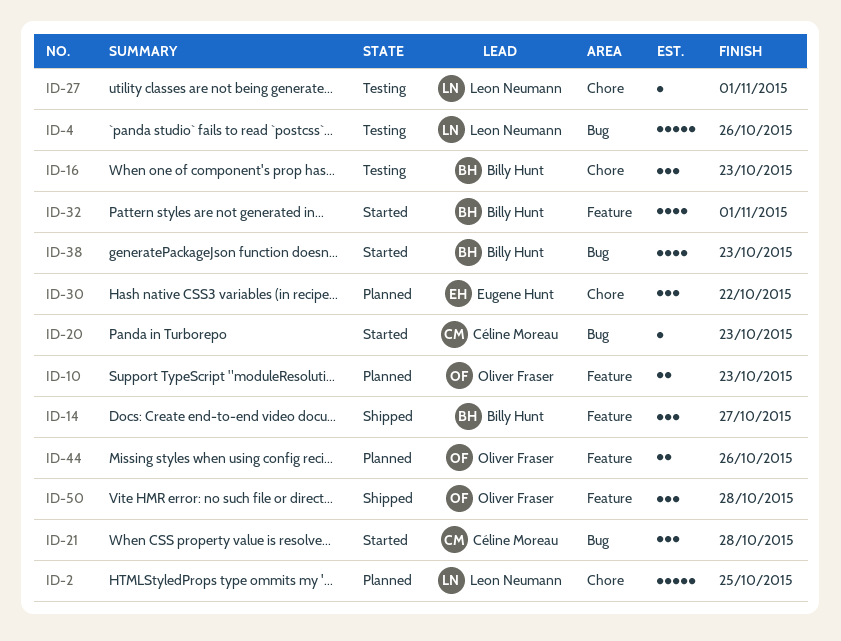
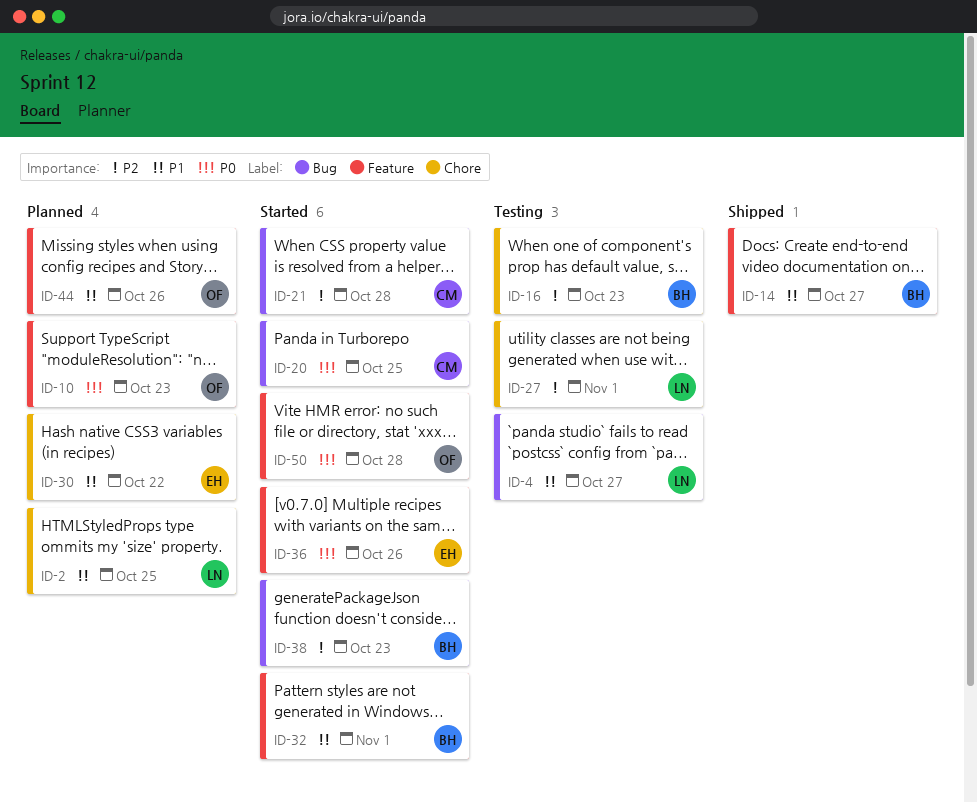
ID-4, due: Oct 26 -> Oct 27
ID-20, due: Oct 23 -> Oct 25
ID-36: none -> present
ID-50, status: Shipped -> Started

